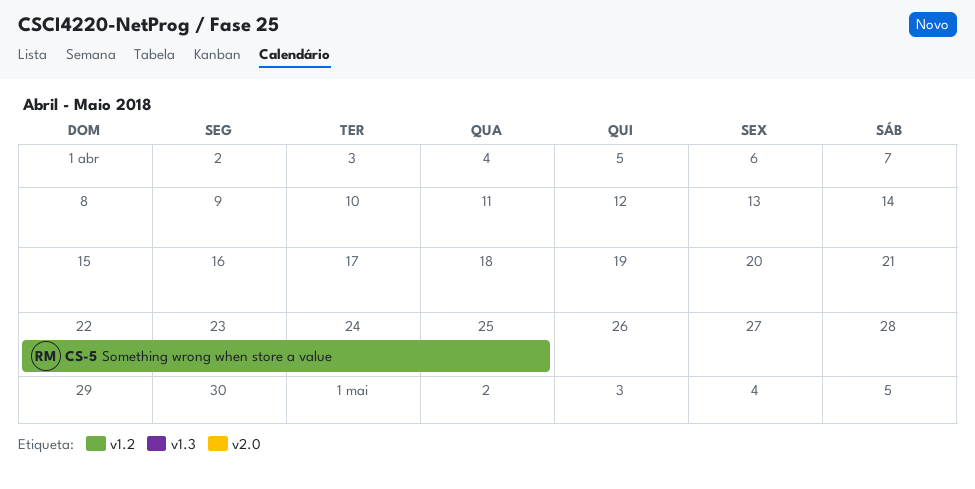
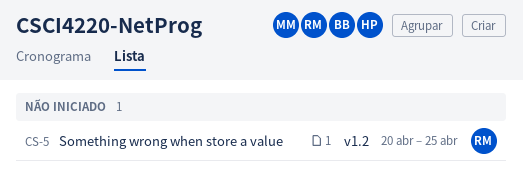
CS-5, start: Apr 22 -> Apr 20

